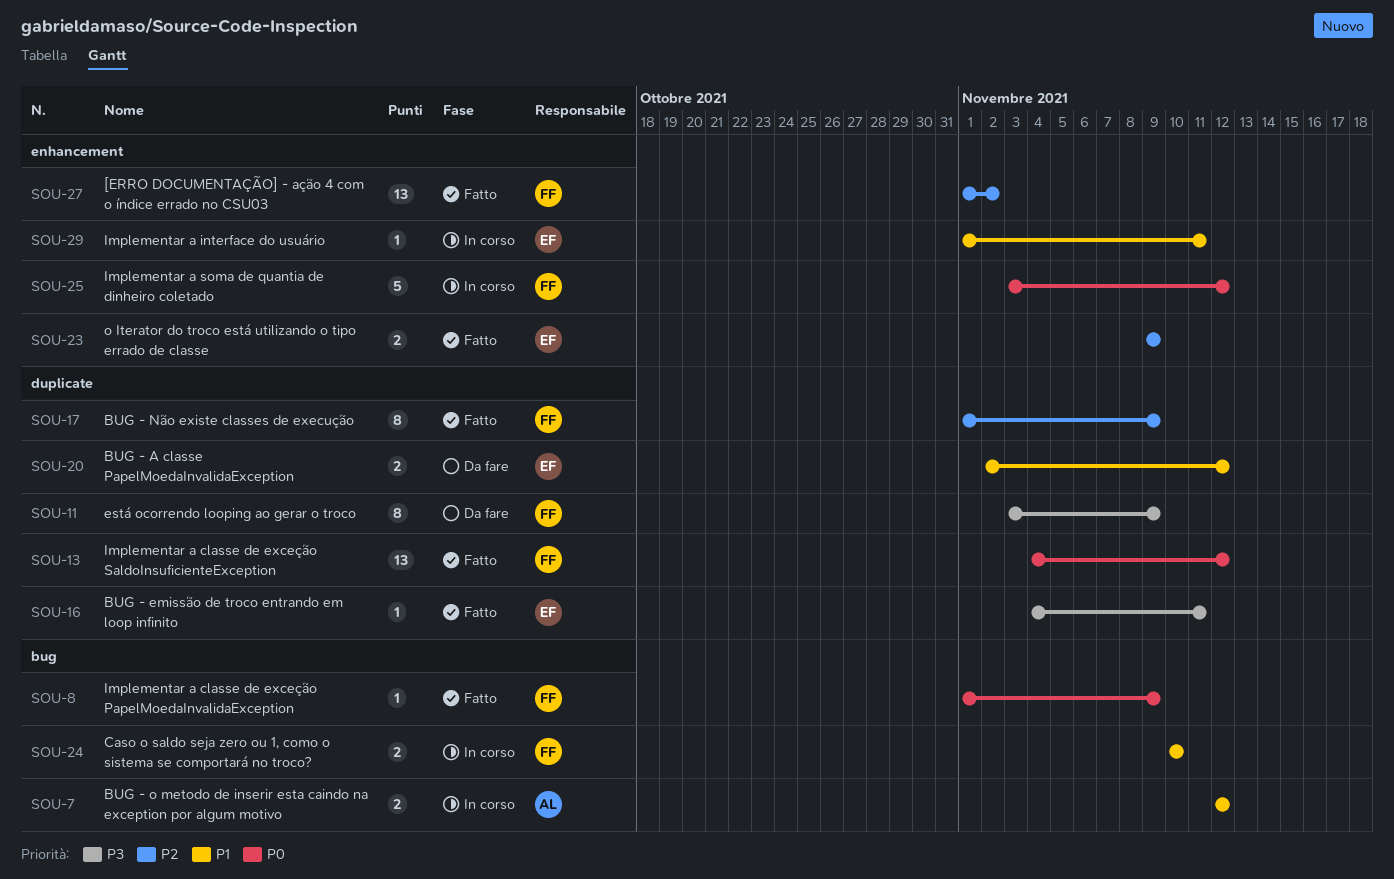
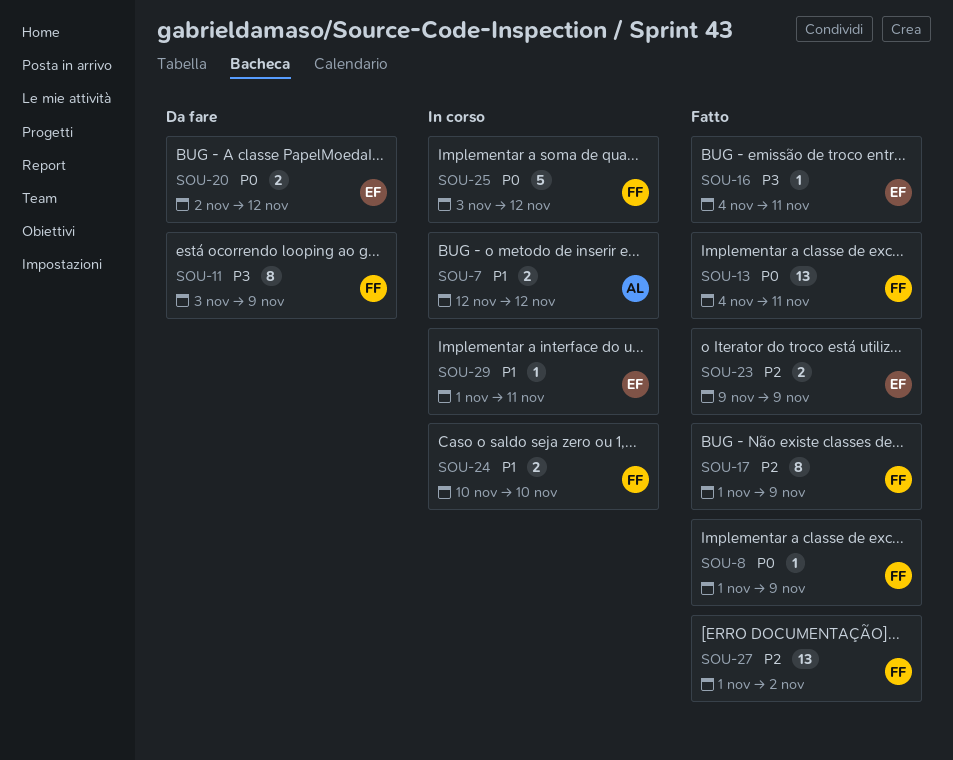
SOU-13, due: Nov 12 -> Nov 11
SOU-20, priority: P1 -> P0

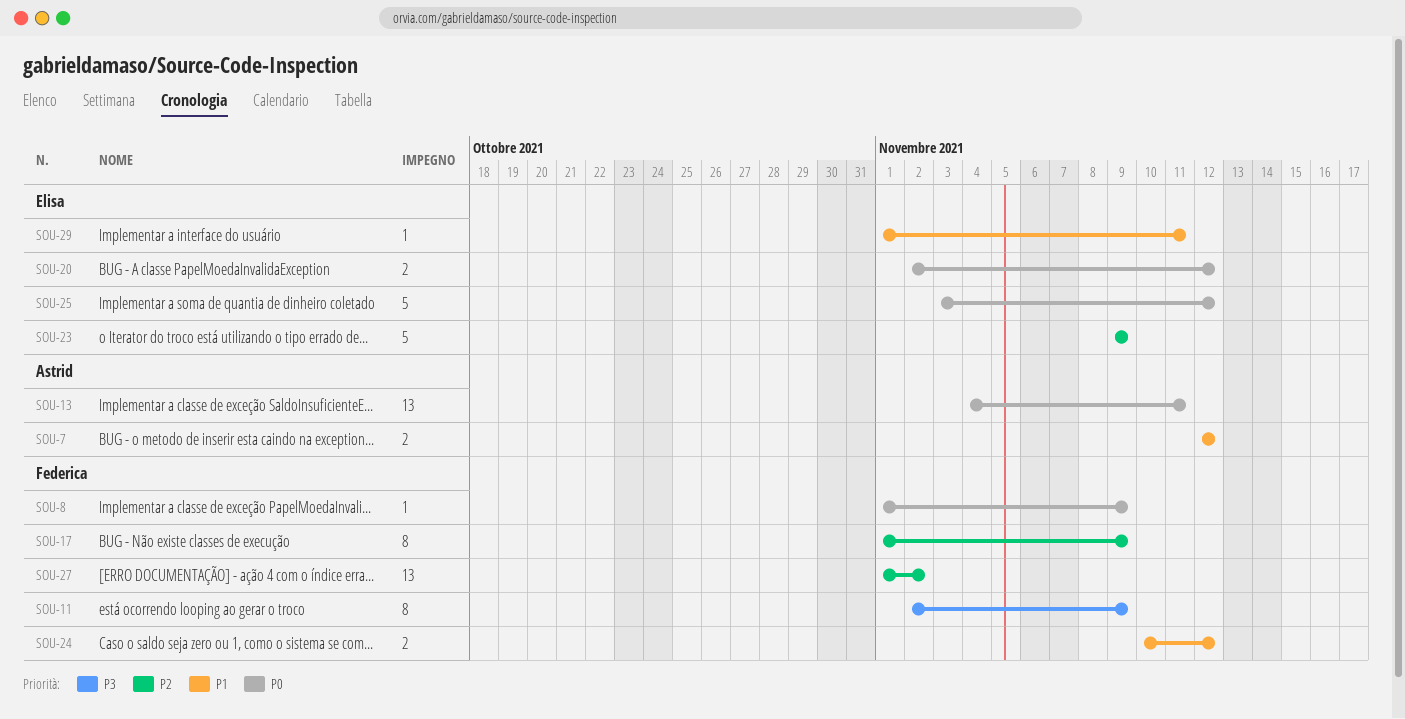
SOU-11, start: Nov 3 -> Nov 2
SOU-13, owner: Federica -> Astrid
SOU-16: present -> none
SOU-23, estimate: 2 -> 5
SOU-24, due: Nov 10 -> Nov 12
SOU-25, owner: Federica -> Elisa

